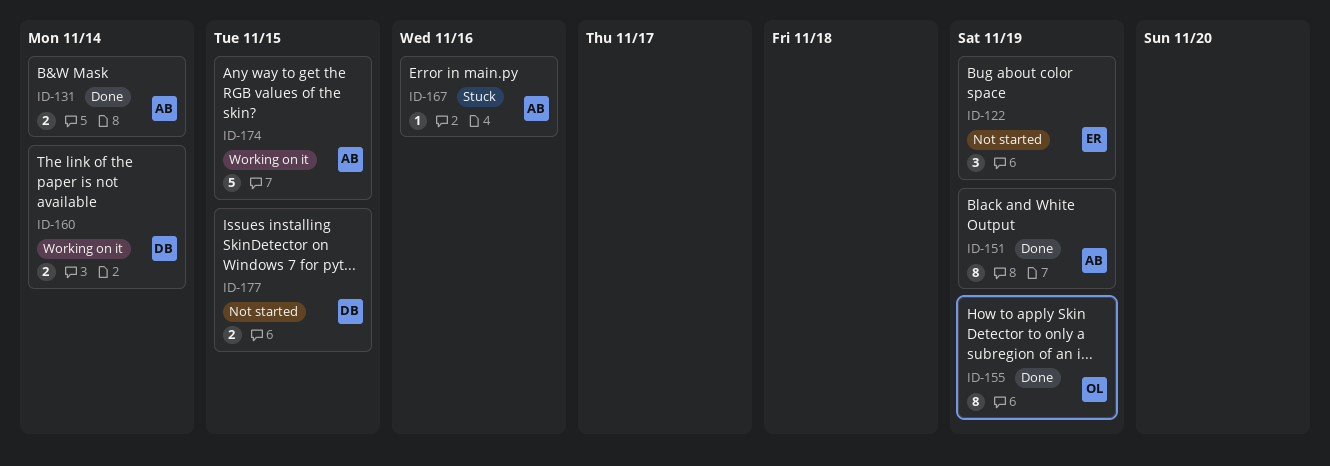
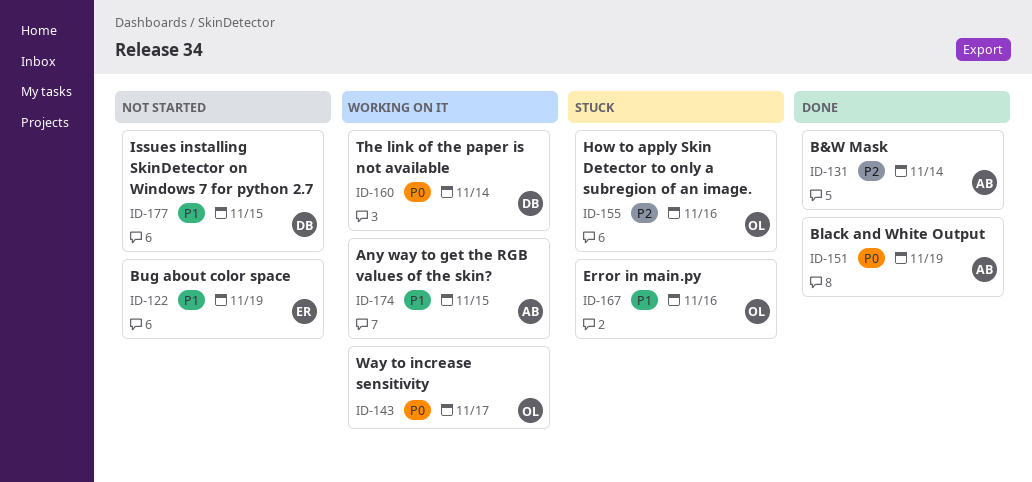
ID-143: none -> present
ID-155, status: Done -> Stuck
ID-155, due: Nov 19 -> Nov 16
ID-167, owner: AB -> OL

